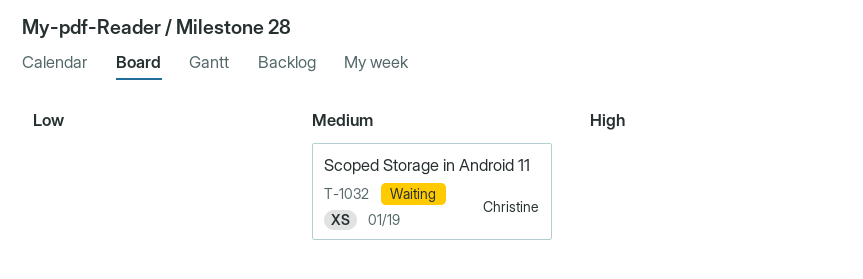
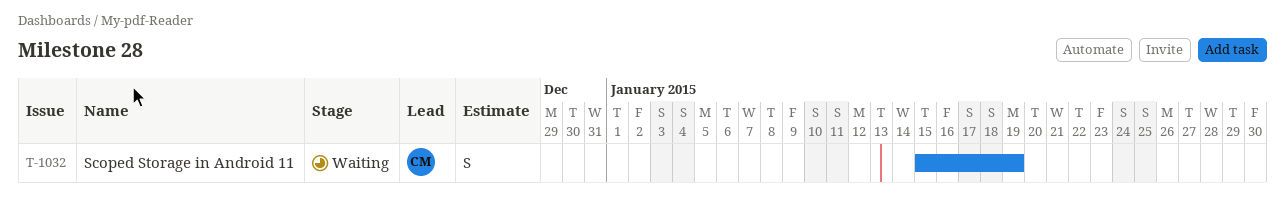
T-1032, estimate: XS -> S

